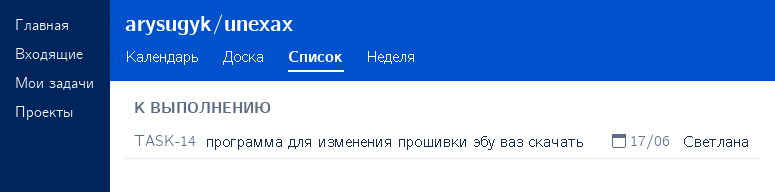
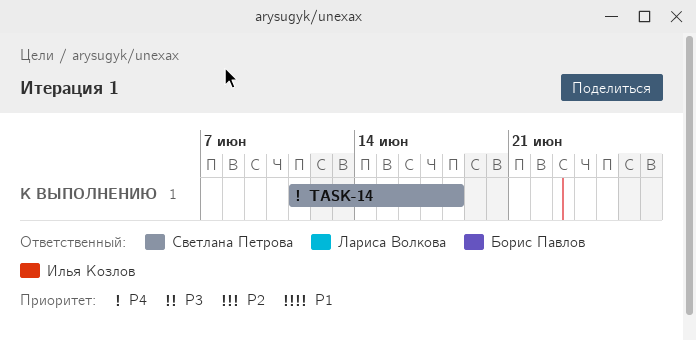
TASK-14, due: Jun 17 -> Jun 18

